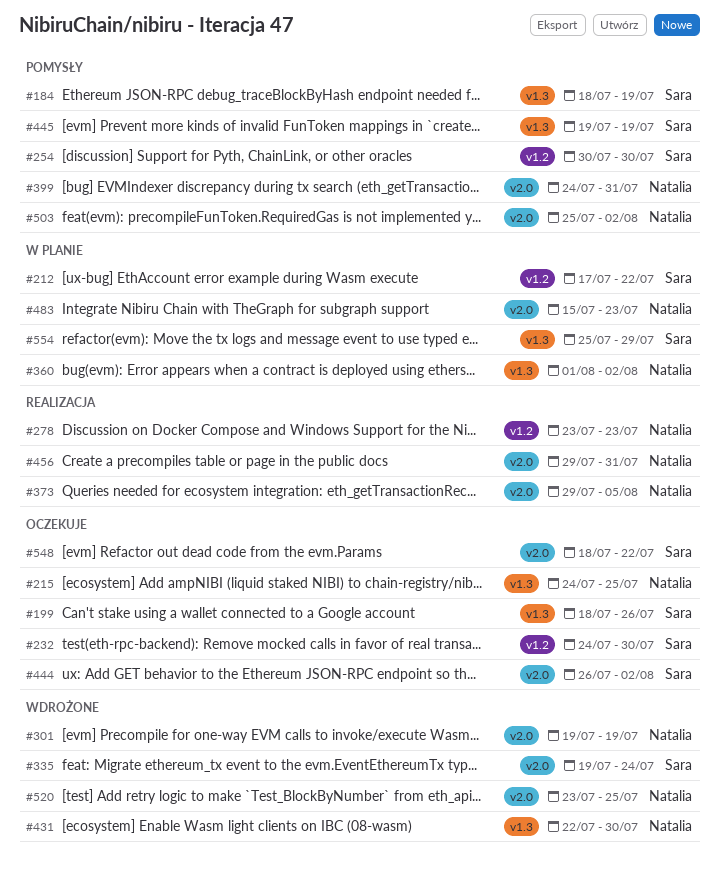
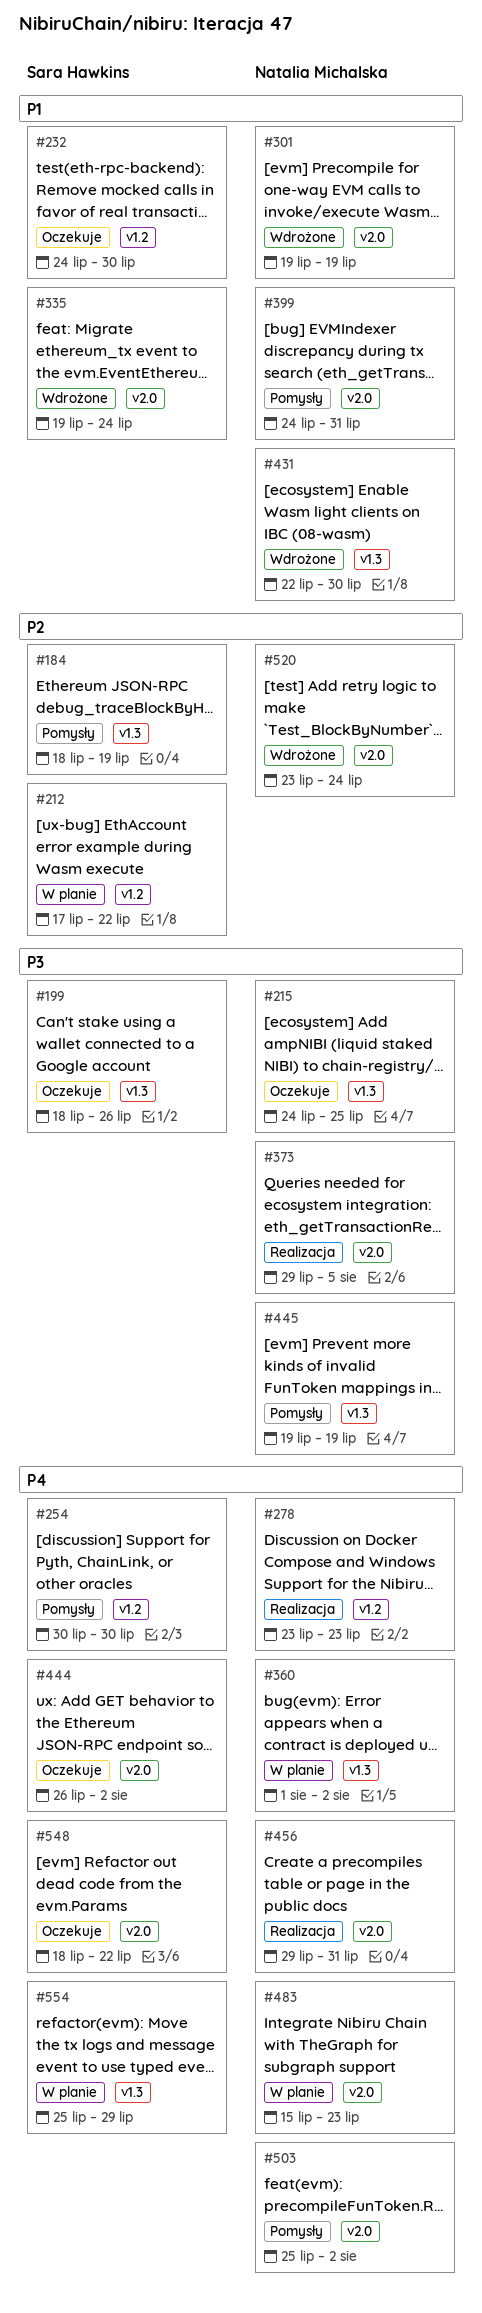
#445, owner: Sara Hawkins -> Natalia Michalska
#520, due: Jul 25 -> Jul 24

